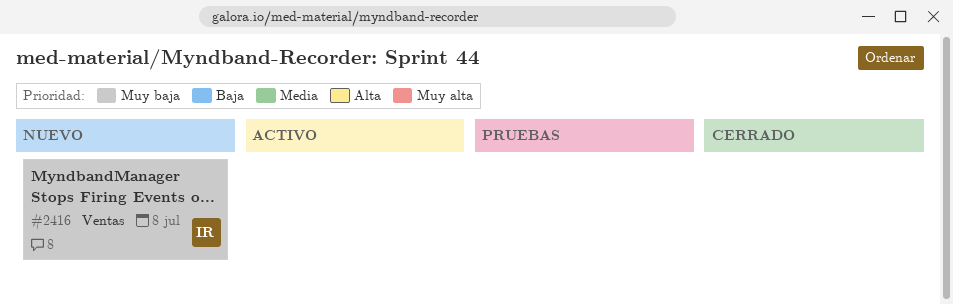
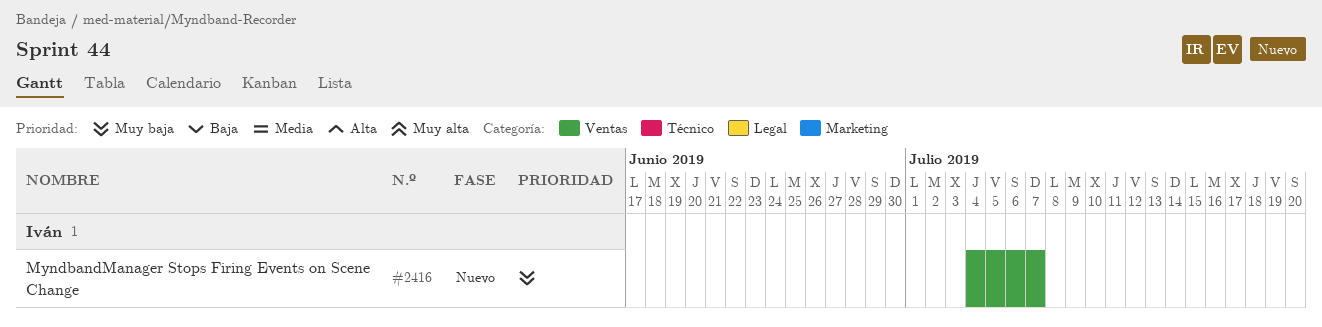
#2416, due: Jul 8 -> Jul 7

